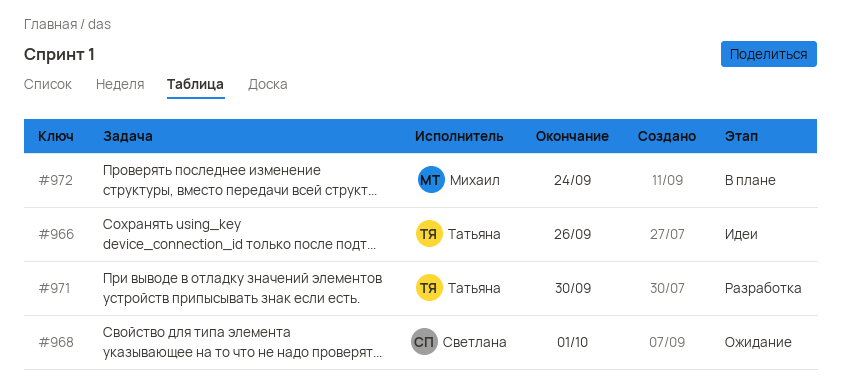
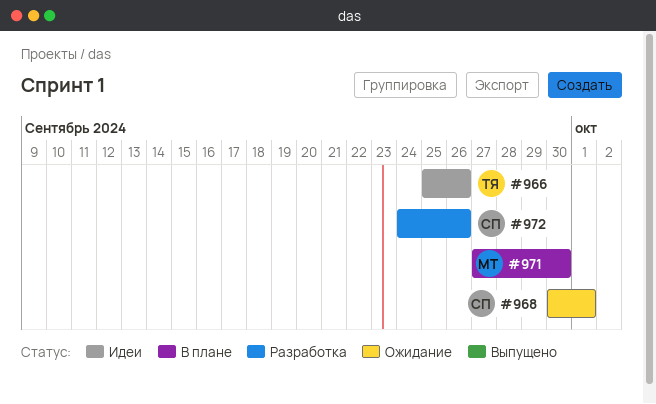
#971, status: Разработка -> В плане
#971, owner: Татьяна -> Михаил
#972, status: В плане -> Разработка
#972, owner: Михаил -> Светлана
#972, due: Sep 24 -> Sep 26

